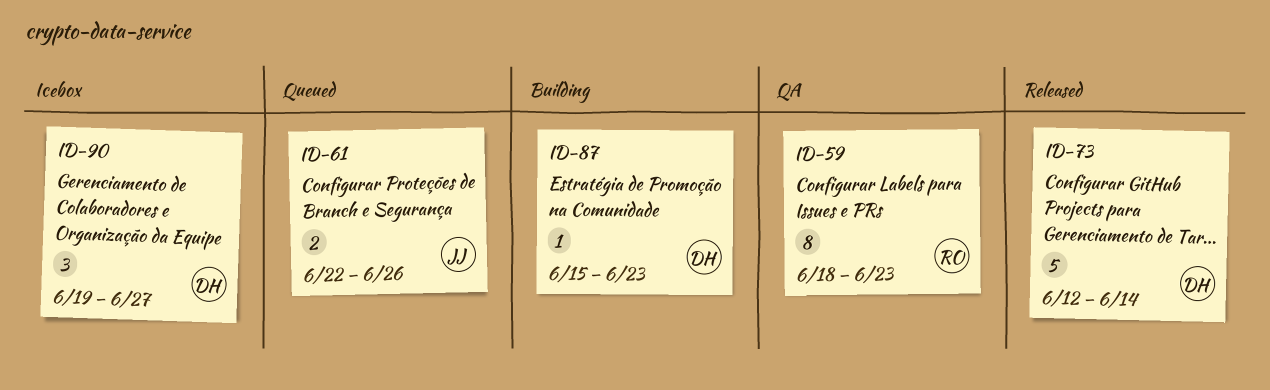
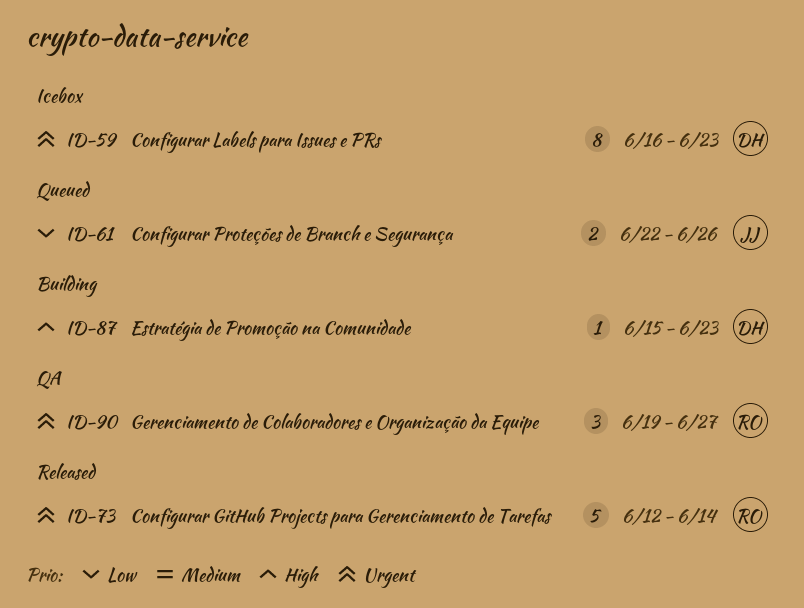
ID-59, status: QA -> Icebox
ID-59, owner: RO -> DH
ID-59, start: Jun 18 -> Jun 16
ID-73, owner: DH -> RO
ID-90, status: Icebox -> QA
ID-90, owner: DH -> RO

